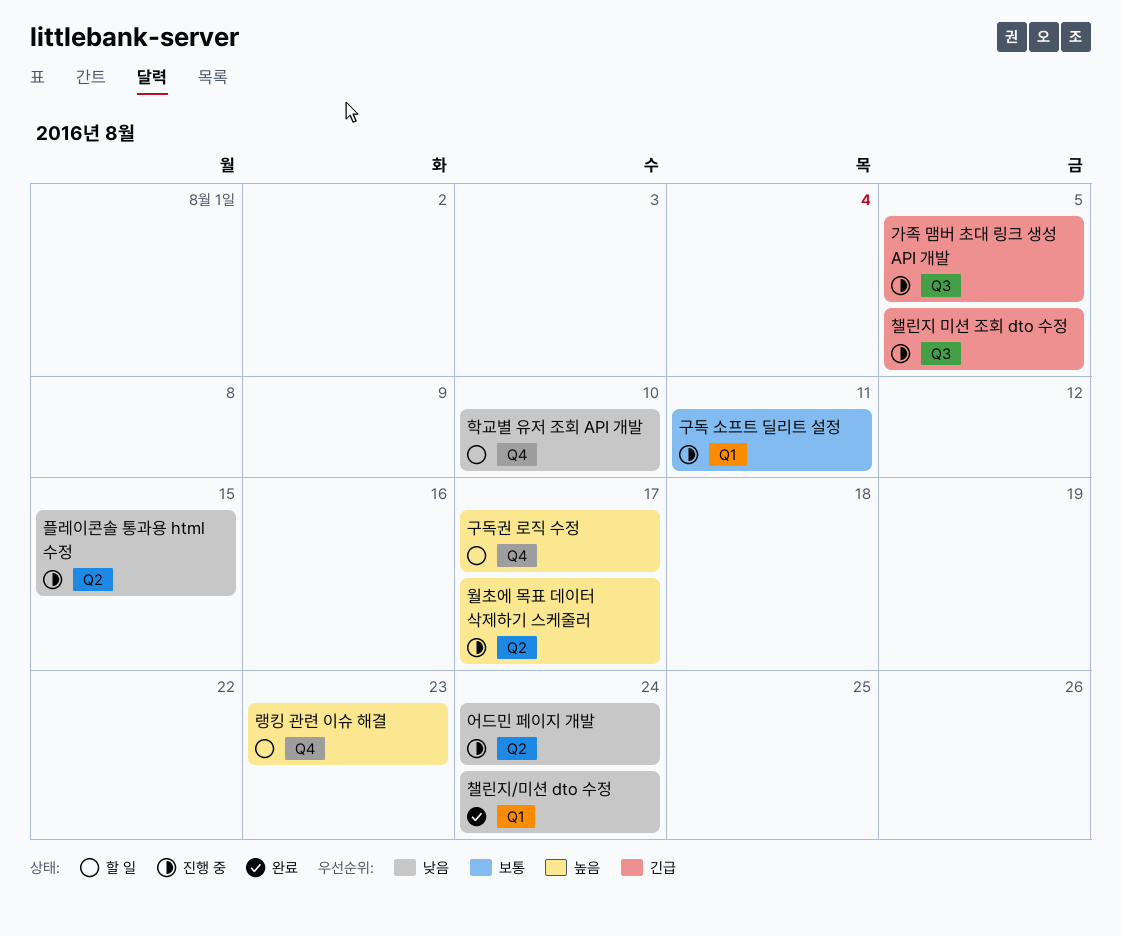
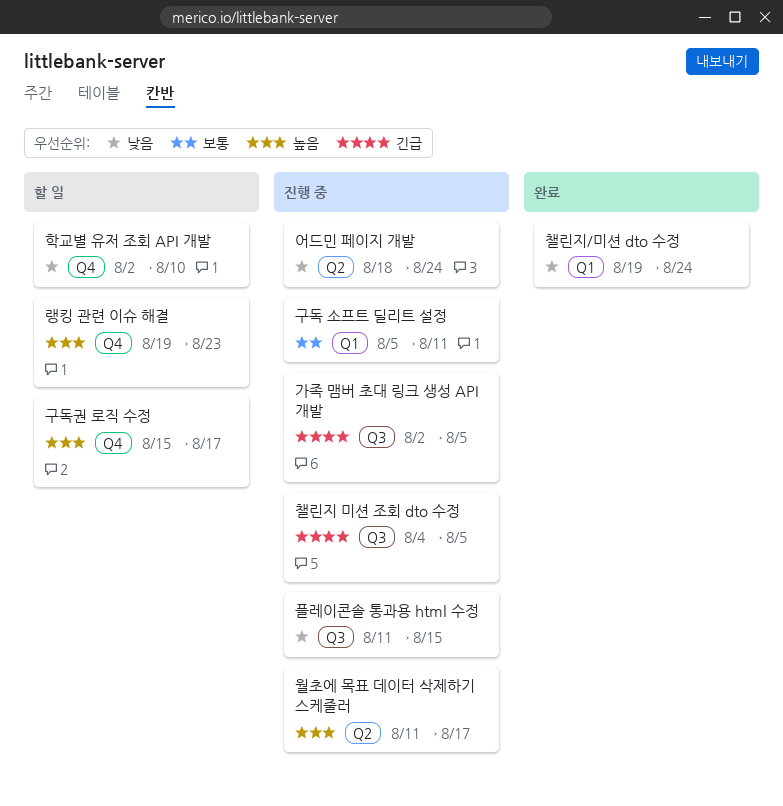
플레이콘솔 통과용 html 수정, label: Q2 -> Q3

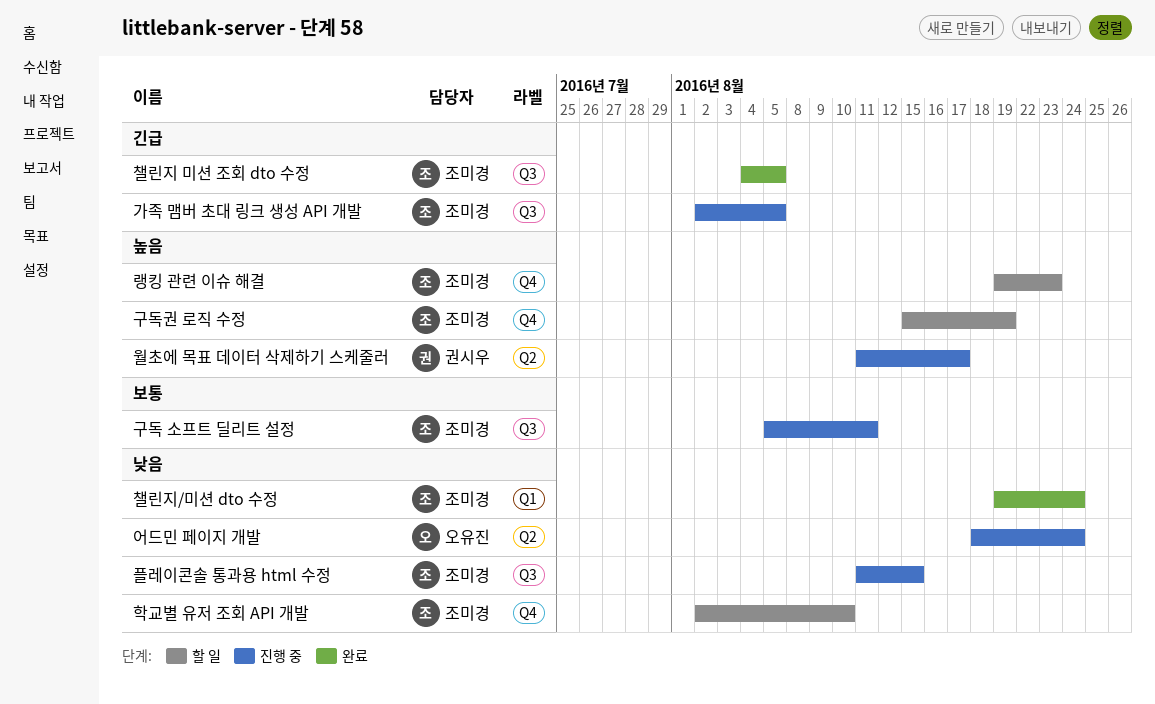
구독 소프트 딜리트 설정, label: Q1 -> Q3
구독권 로직 수정, due: Aug 17 -> Aug 19
챌린지 미션 조회 dto 수정, status: 진행 중 -> 완료

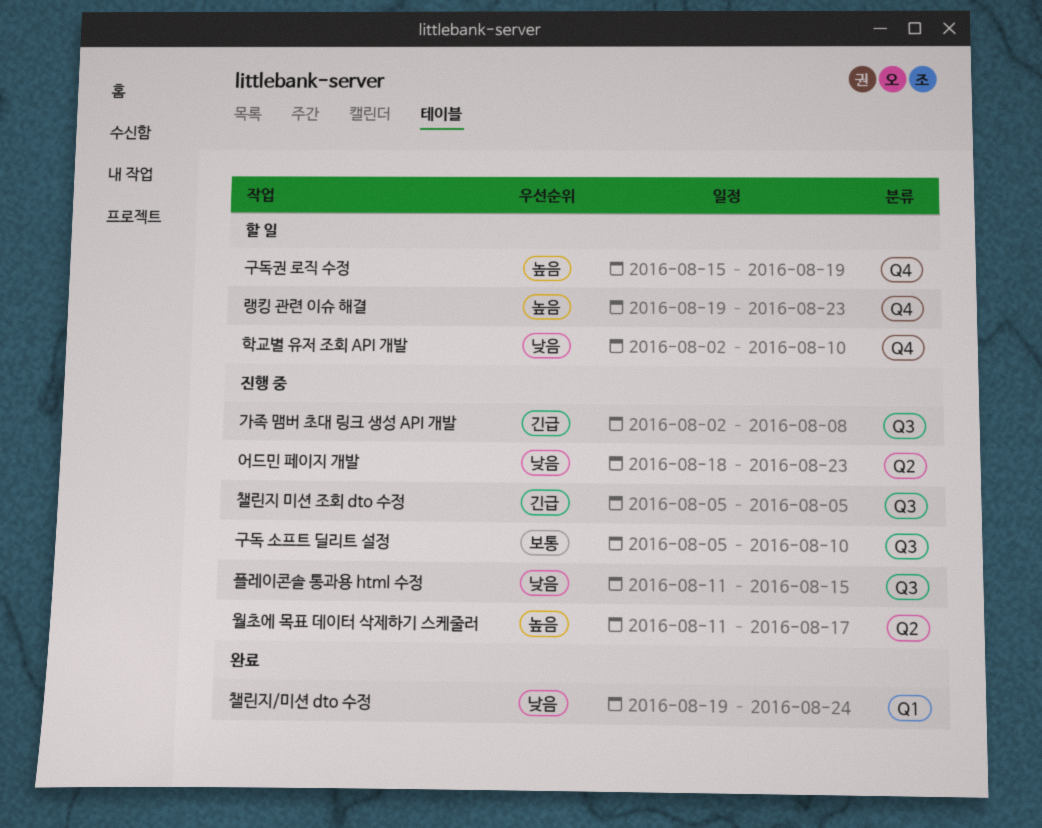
가족 맴버 초대 링크 생성 API 개발, due: Aug 5 -> Aug 8
구독 소프트 딜리트 설정, due: Aug 11 -> Aug 10
어드민 페이지 개발, due: Aug 24 -> Aug 23
챌린지 미션 조회 dto 수정, status: 완료 -> 진행 중
챌린지 미션 조회 dto 수정, start: Aug 4 -> Aug 5

